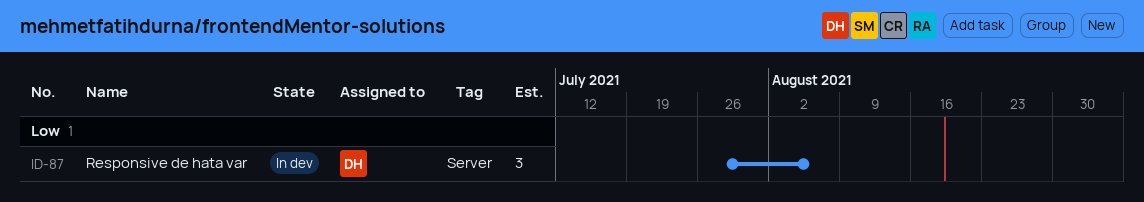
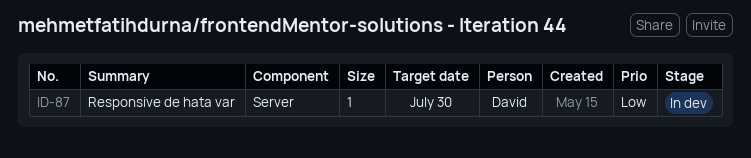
ID-87, estimate: 3 -> 1
ID-87, due: Aug 6 -> Jul 30

